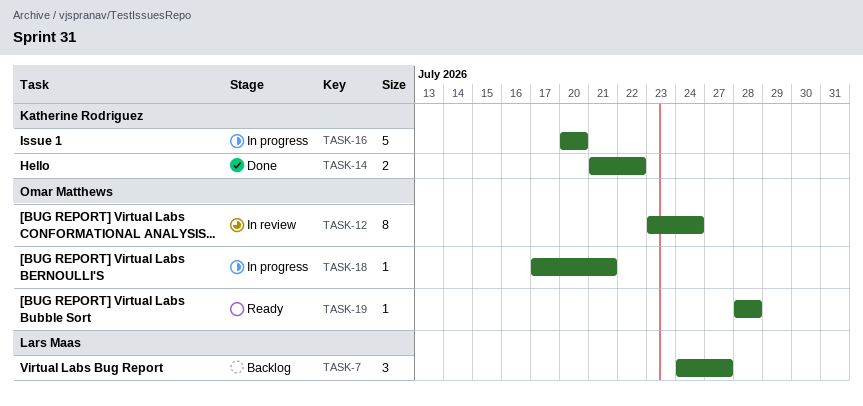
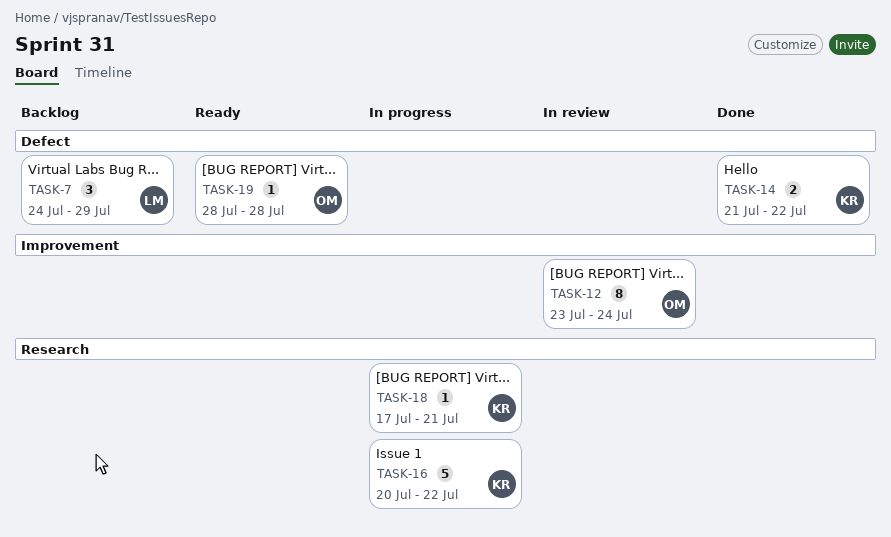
TASK-7, due: Jul 27 -> Jul 29
TASK-16, due: Jul 20 -> Jul 22
TASK-18, owner: Omar Matthews -> Katherine Rodriguez

